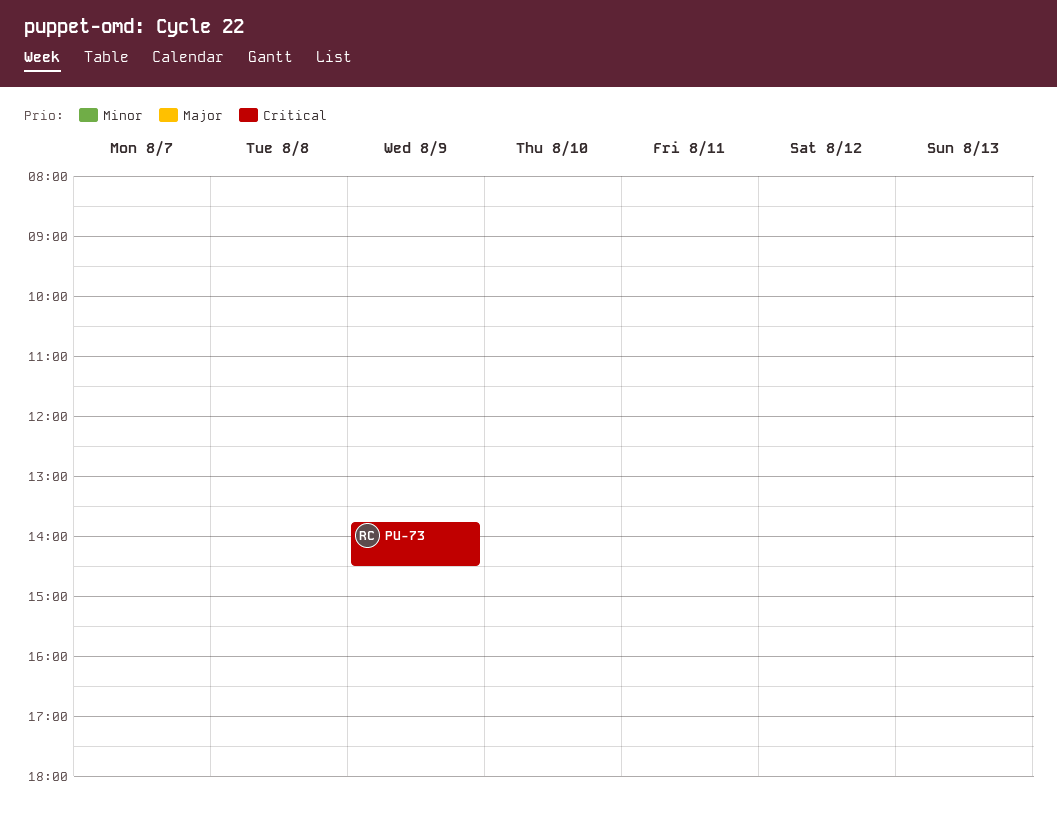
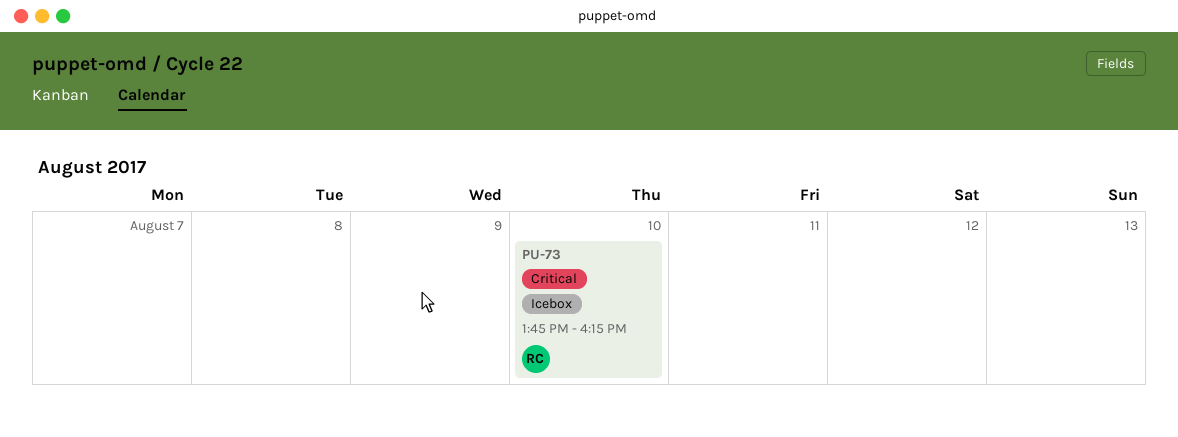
PU-73, day: Aug 9 -> Aug 10
PU-73, ends: 14:30 -> 16:15

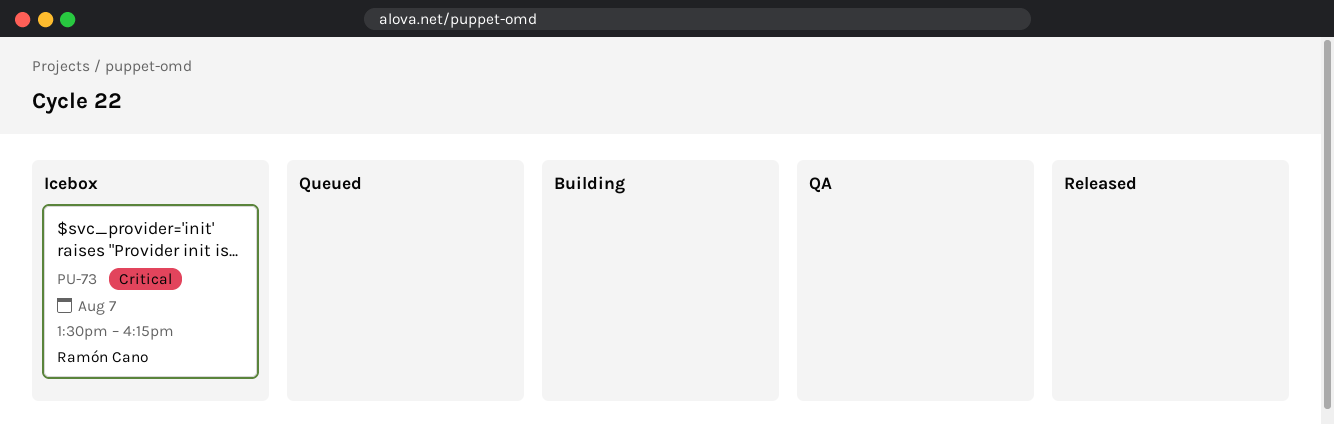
PU-73, day: Aug 10 -> Aug 7
PU-73, begins: 13:45 -> 13:30

